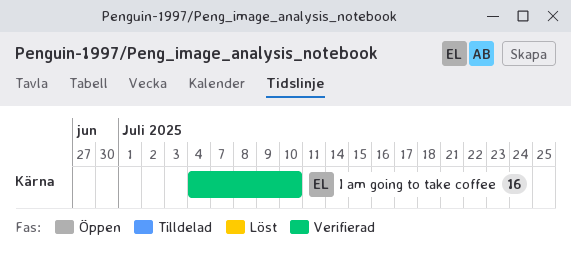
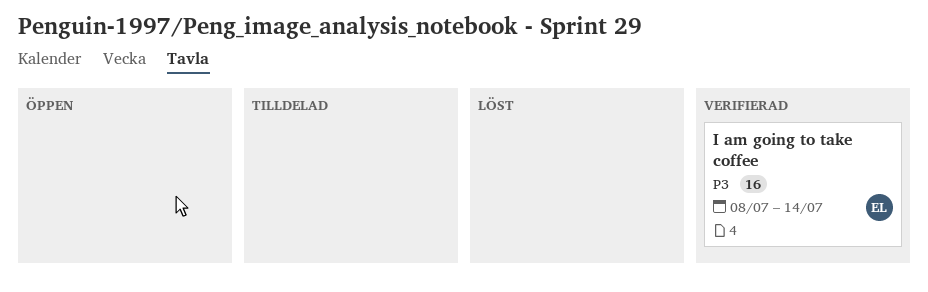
I am going to take coffee, start: Jul 4 -> Jul 8
I am going to take coffee, due: Jul 10 -> Jul 14

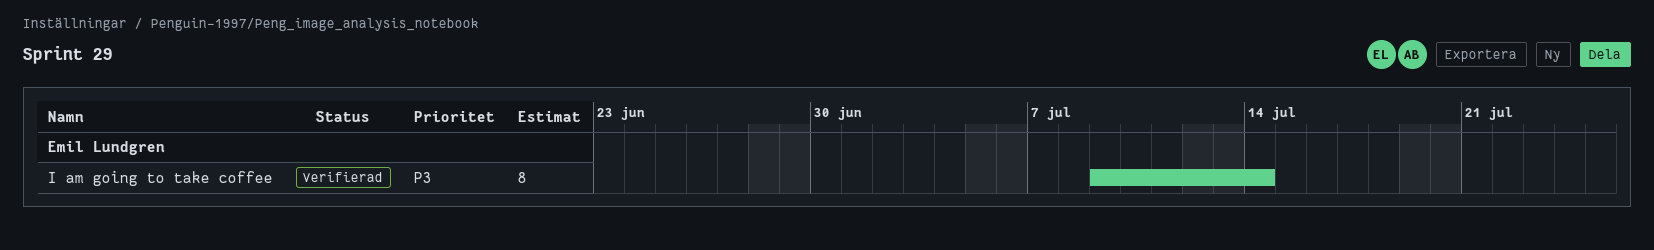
I am going to take coffee, estimate: 16 -> 8
I am going to take coffee, start: Jul 8 -> Jul 9

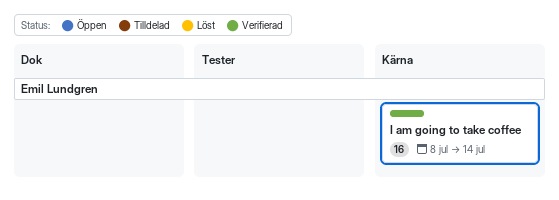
I am going to take coffee, estimate: 8 -> 16
I am going to take coffee, start: Jul 9 -> Jul 8

